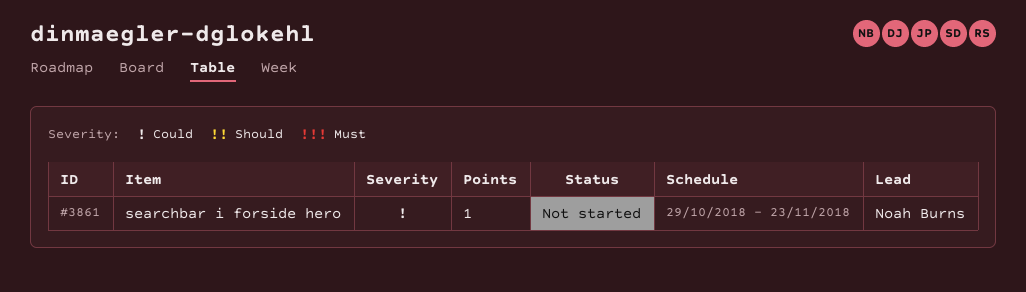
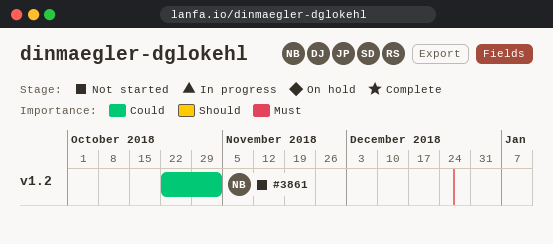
#3861, start: Oct 29 -> Oct 22
#3861, due: Nov 23 -> Nov 2

